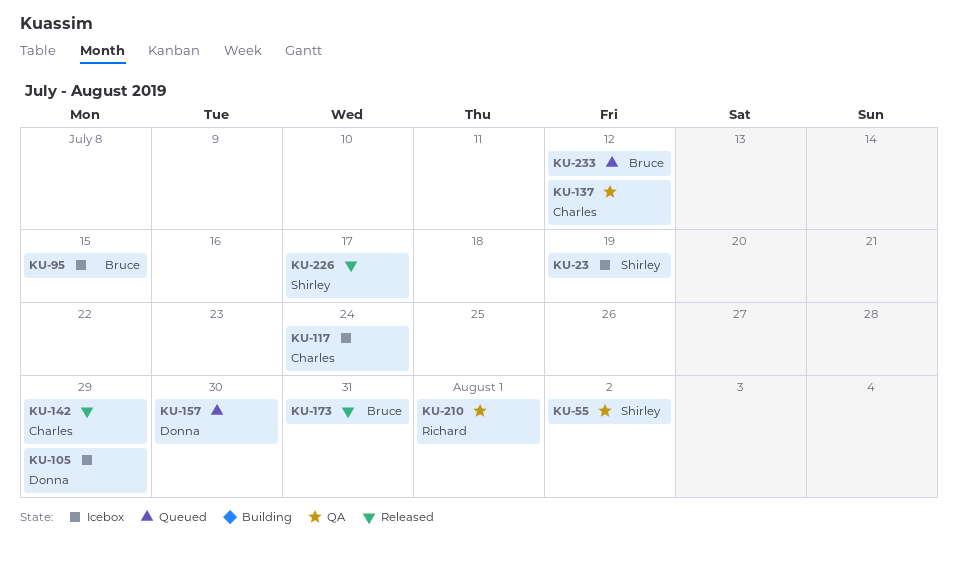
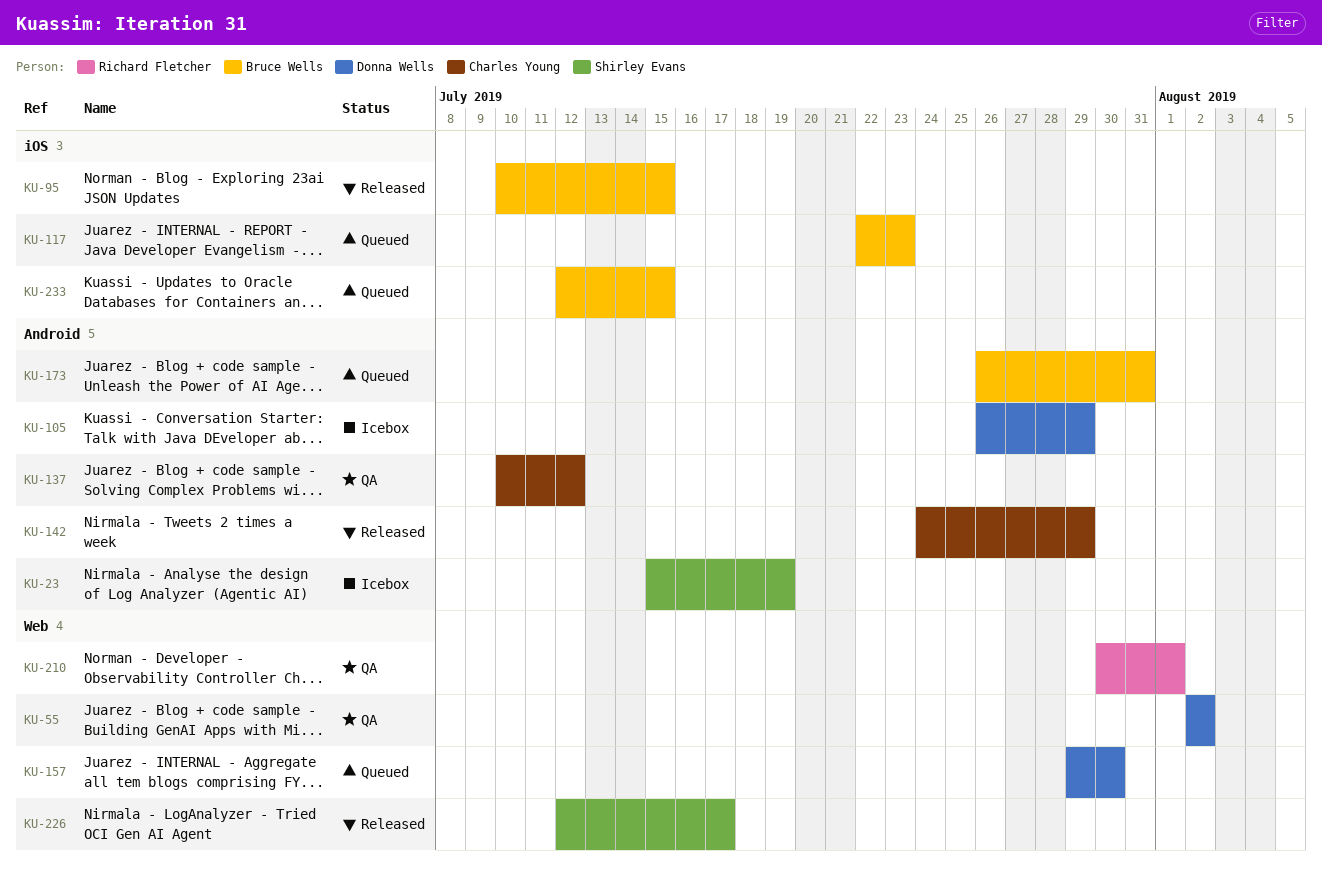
KU-55, owner: Shirley Evans -> Donna Wells
KU-95, status: Icebox -> Released
KU-117, status: Icebox -> Queued
KU-117, owner: Charles Young -> Bruce Wells
KU-117, due: Jul 24 -> Jul 23
KU-173, status: Released -> Queued
KU-233, due: Jul 12 -> Jul 15

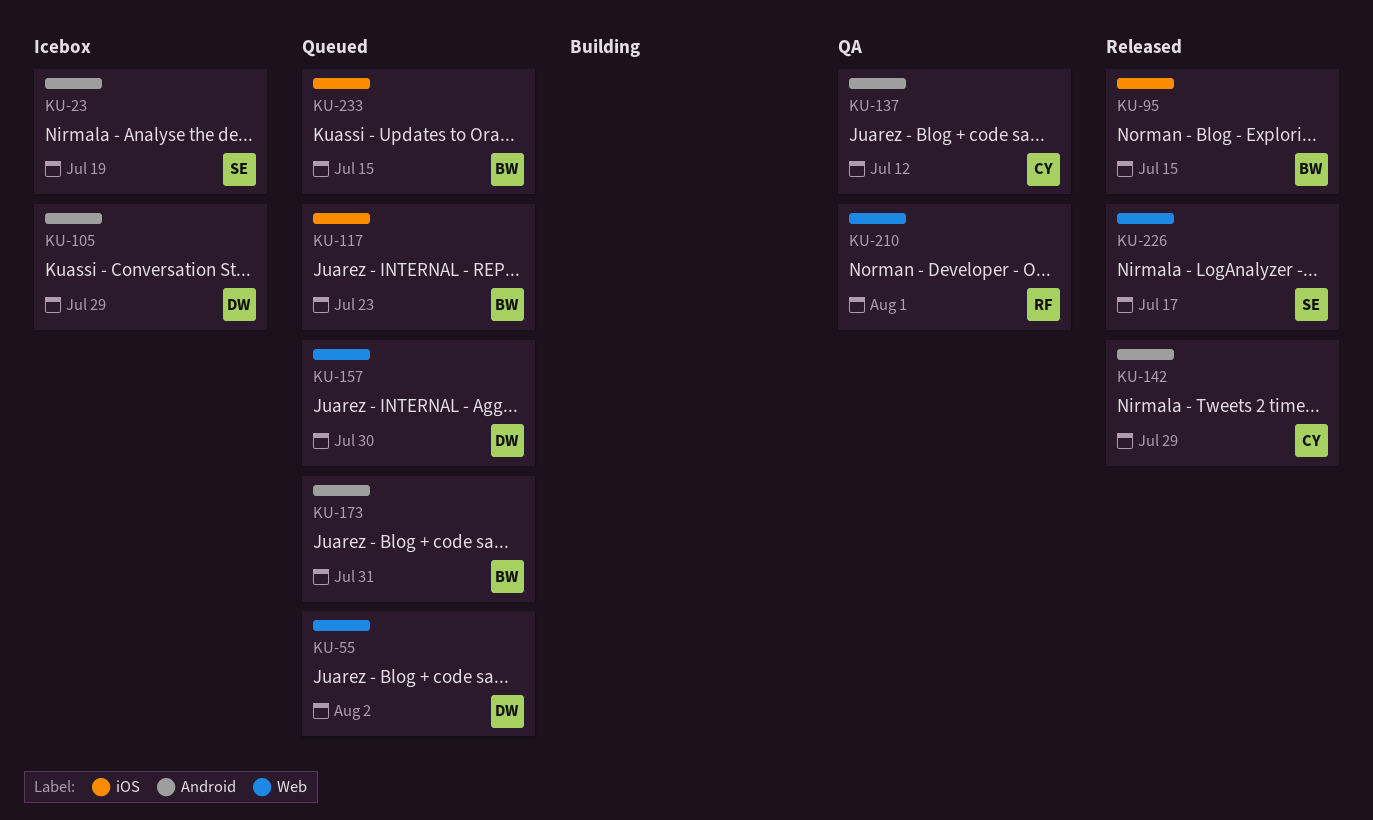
KU-55, status: QA -> Queued

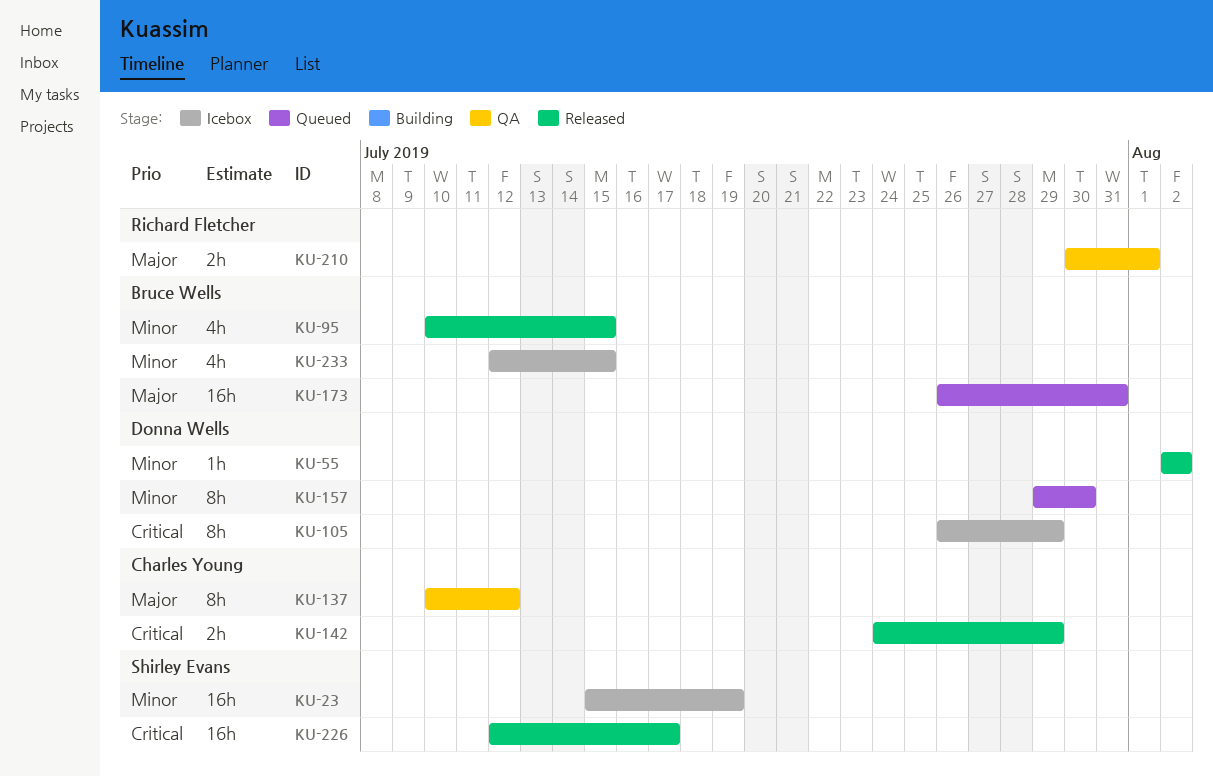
KU-55, status: Queued -> Released
KU-117: present -> none
KU-233, status: Queued -> Icebox

